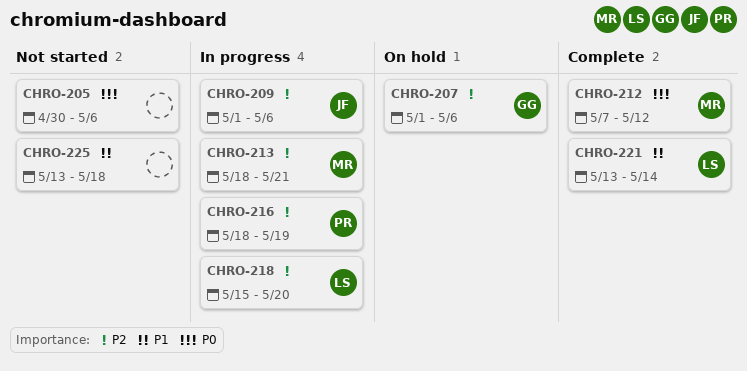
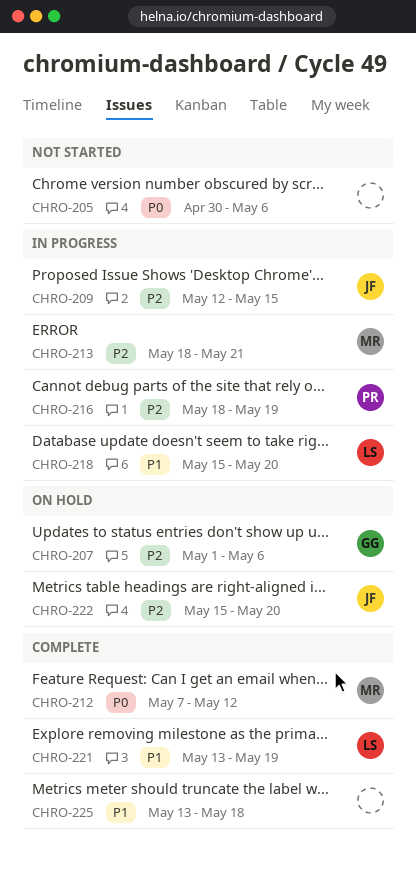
CHRO-209, start: May 1 -> May 12
CHRO-209, due: May 6 -> May 15
CHRO-218, priority: P2 -> P1
CHRO-221, due: May 14 -> May 19
CHRO-222: none -> present
CHRO-225, status: Not started -> Complete

